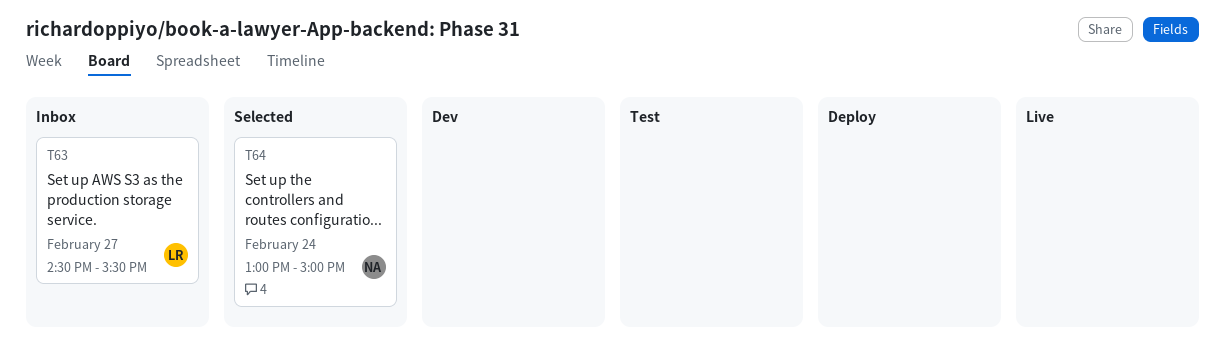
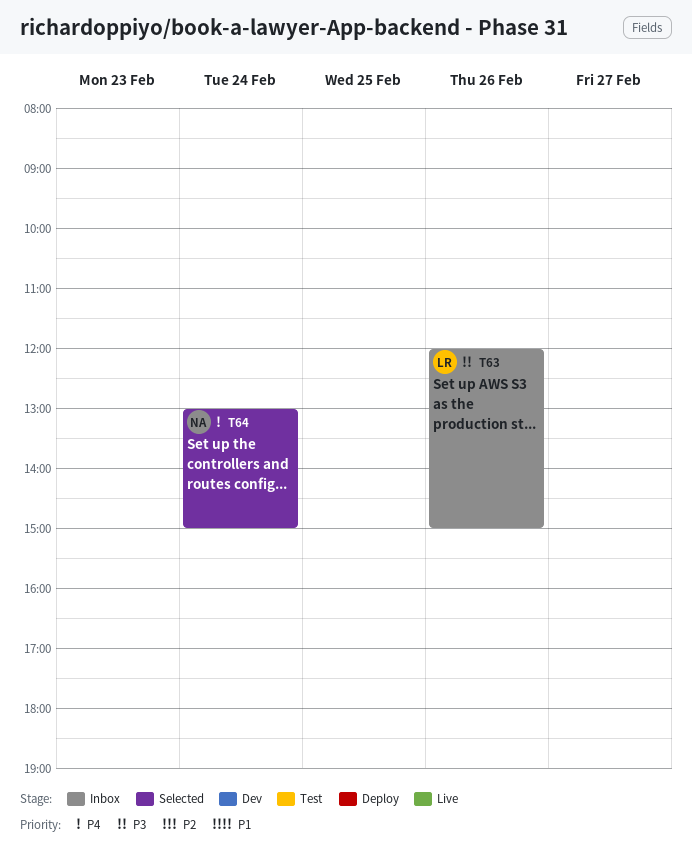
T63, day: Feb 27 -> Feb 26
T63, begins: 14:30 -> 12:00
T63, ends: 15:30 -> 15:00

